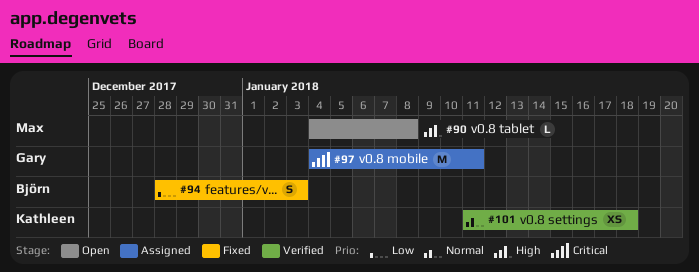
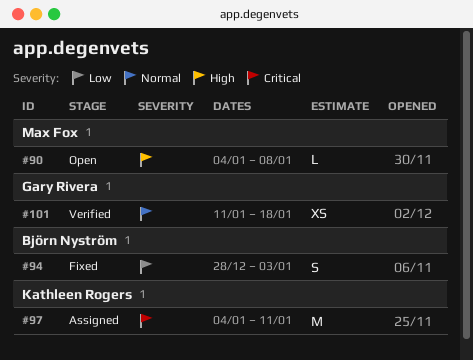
#97, owner: Gary Rivera -> Kathleen Rogers
#101, owner: Kathleen Rogers -> Gary Rivera

